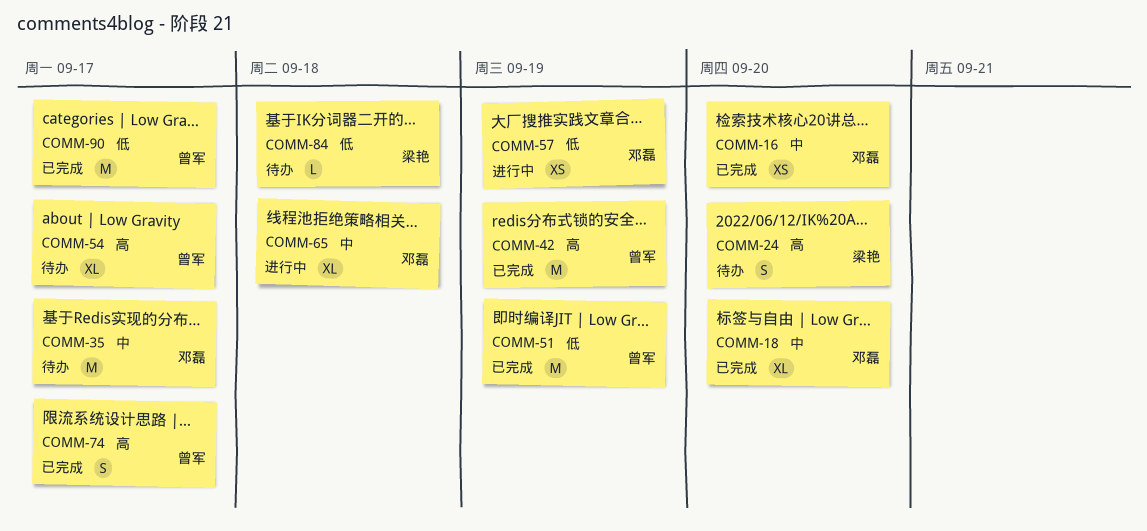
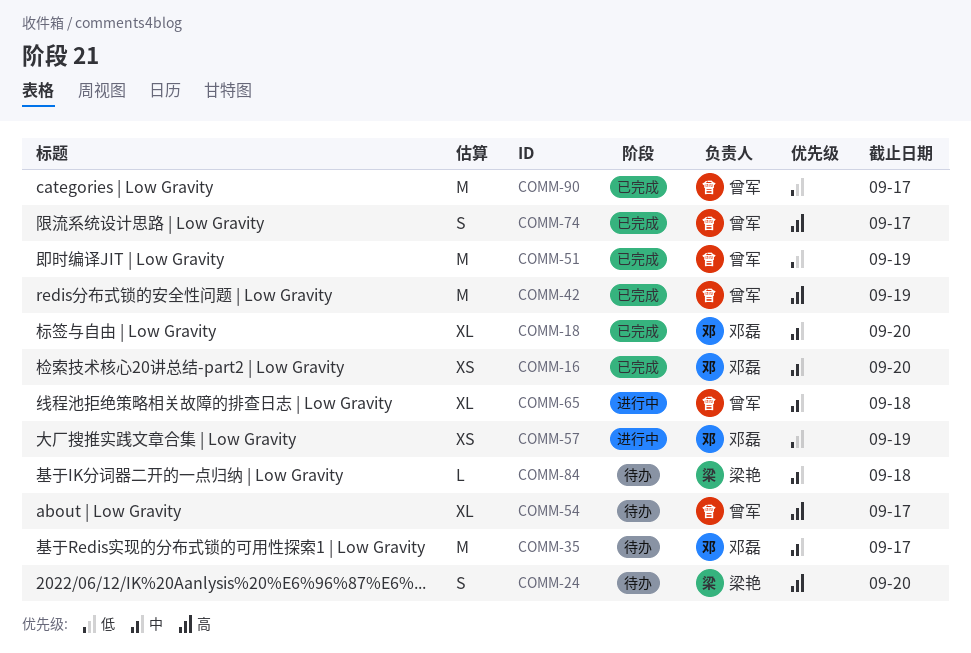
COMM-65, owner: 邓磊 -> 曾军
COMM-84, priority: 低 -> 中

